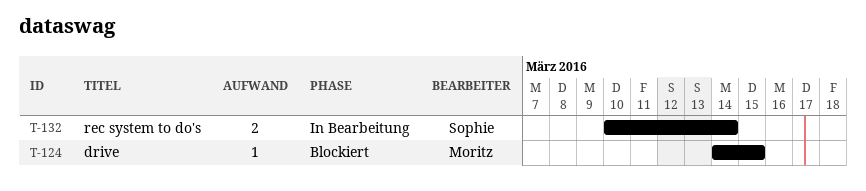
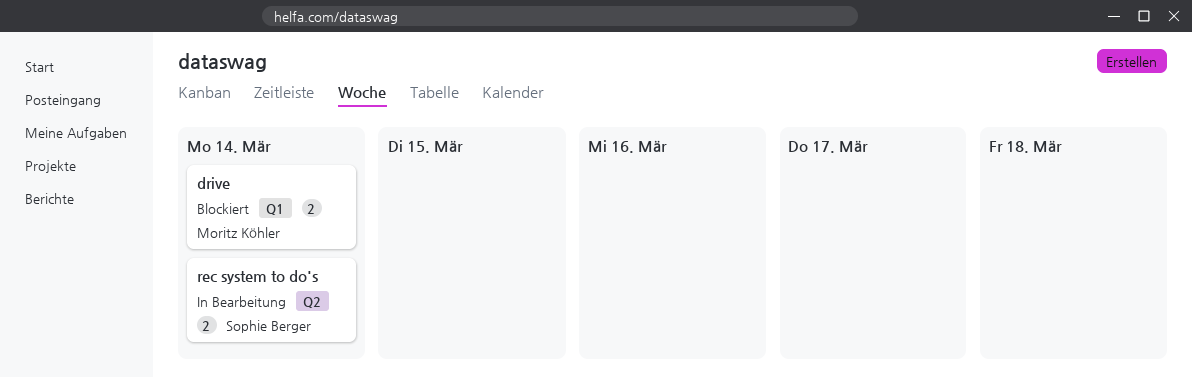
drive, estimate: 1 -> 2
drive, due: Mar 15 -> Mar 14

